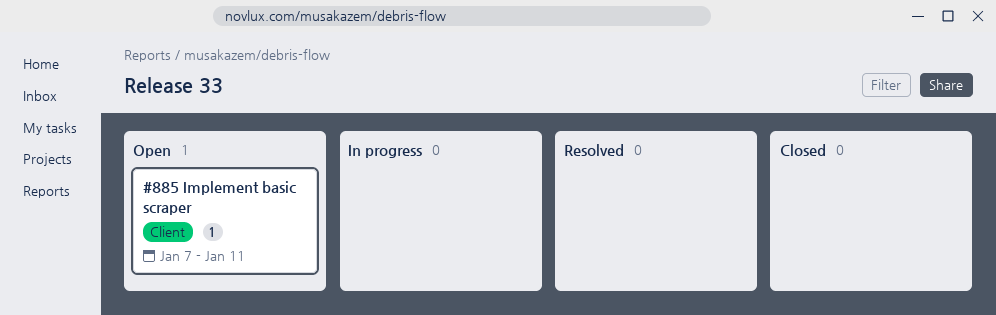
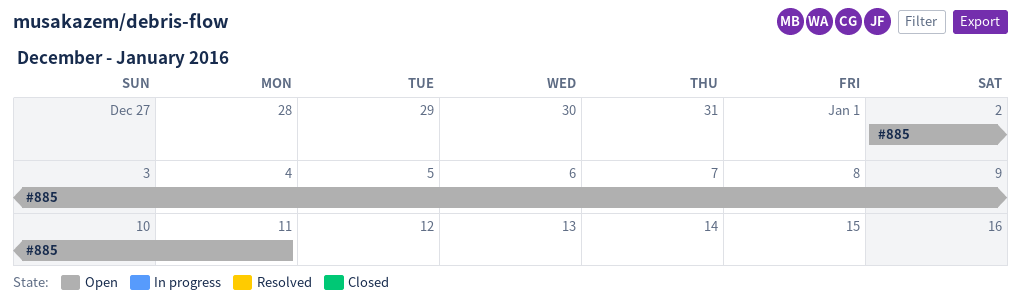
#885, start: Jan 7 -> Jan 2

